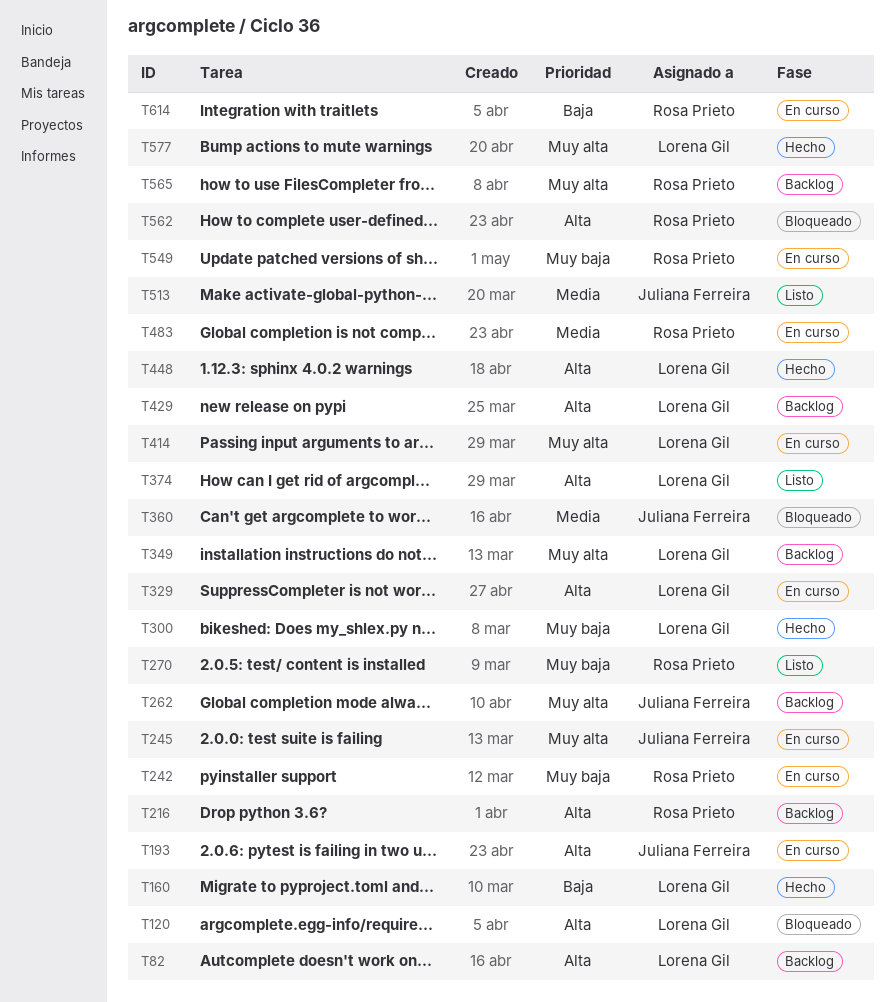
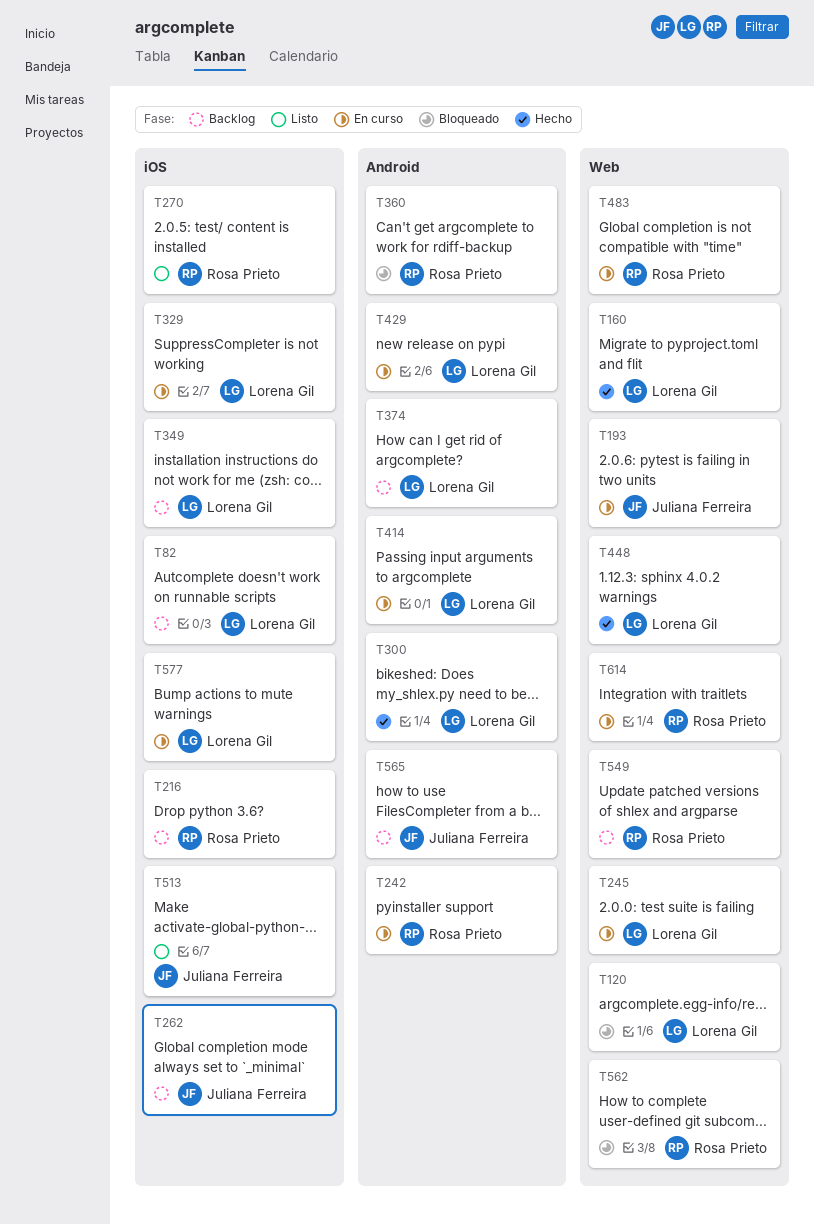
T245, owner: Juliana Ferreira -> Lorena Gil
T360, owner: Juliana Ferreira -> Rosa Prieto
T374, status: Listo -> Backlog
T429, status: Backlog -> En curso
T549, status: En curso -> Backlog
T565, owner: Rosa Prieto -> Juliana Ferreira
T577, status: Hecho -> En curso

